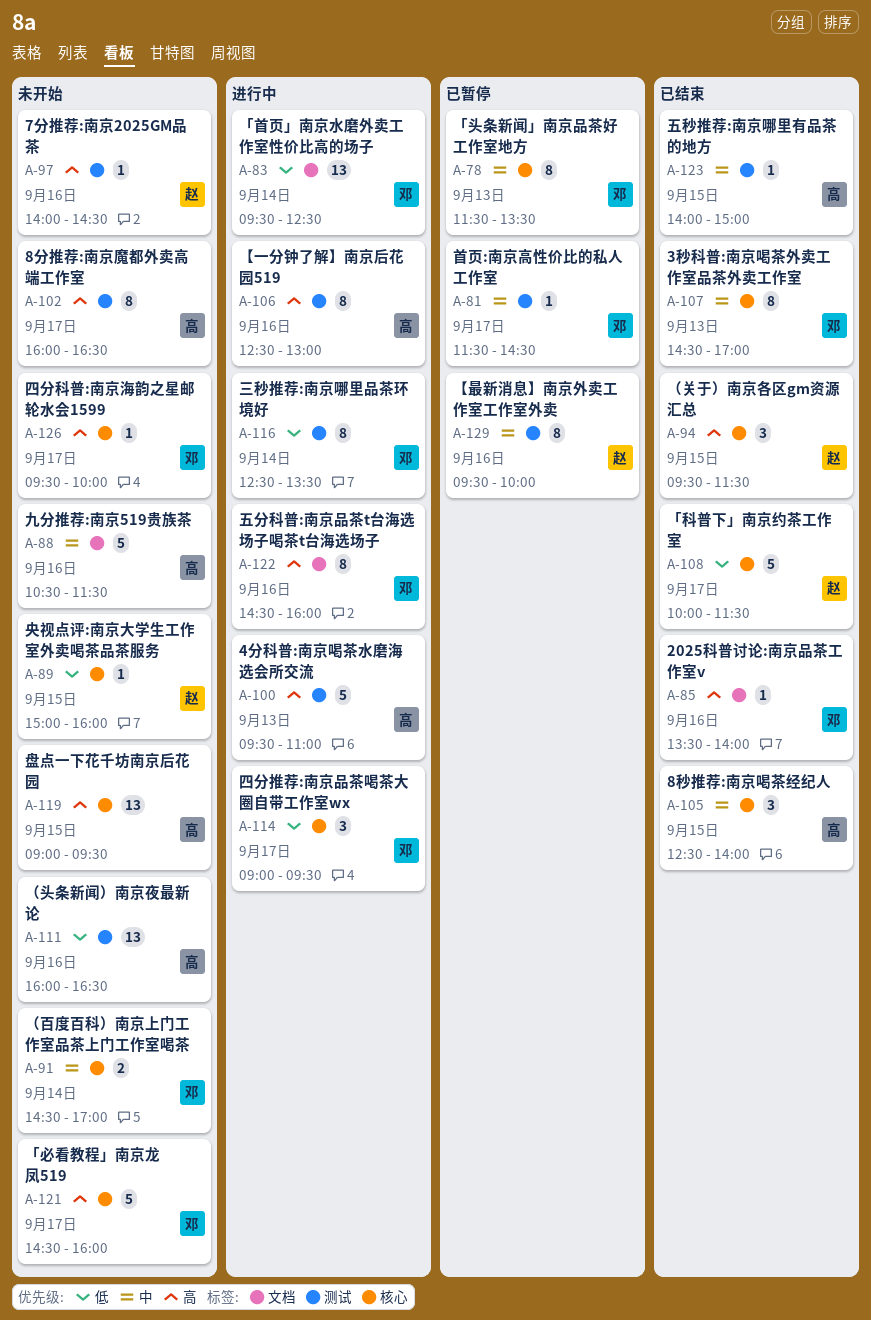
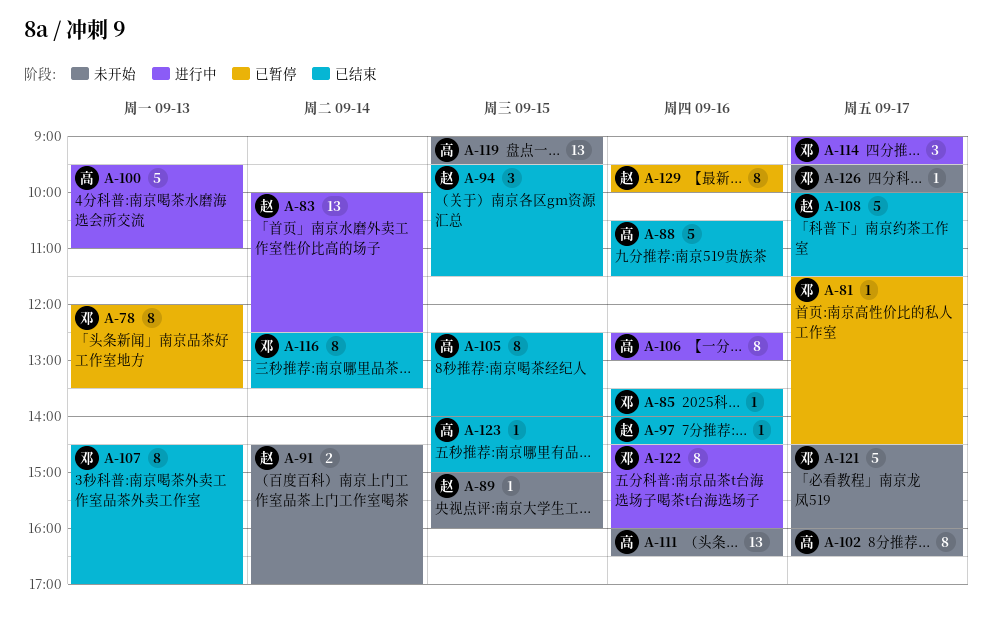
A-78, begins: 11:30 -> 12:00
A-83, owner: 邓 -> 赵
A-83, begins: 09:30 -> 10:00
A-88, status: 未开始 -> 已结束
A-91, owner: 邓 -> 赵
A-97, status: 未开始 -> 已结束
A-105, estimate: 3 -> 8
A-116, status: 进行中 -> 已结束

